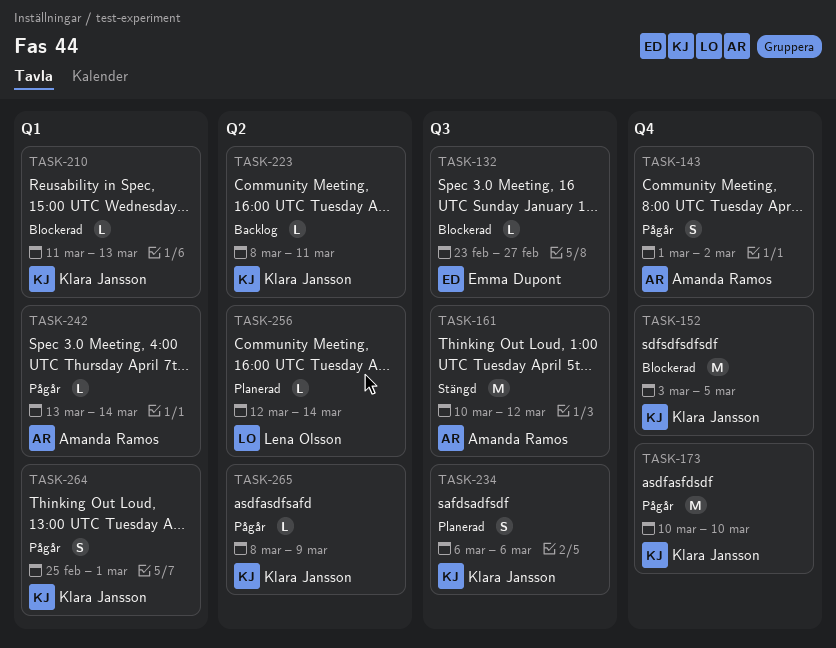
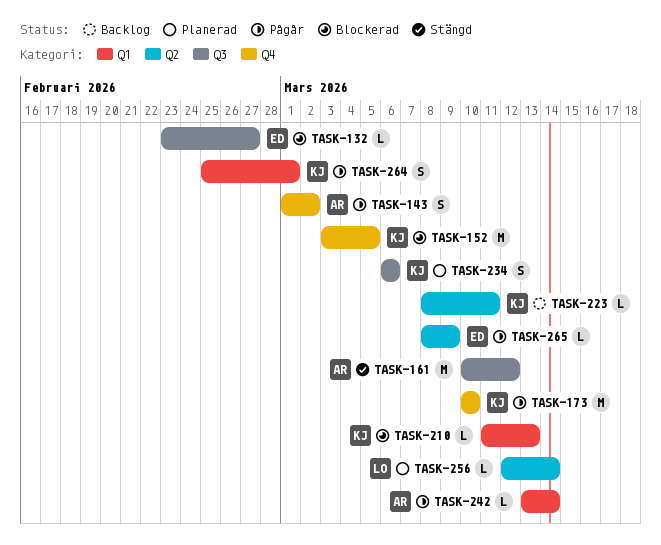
TASK-265, owner: Klara Jansson -> Emma Dupont

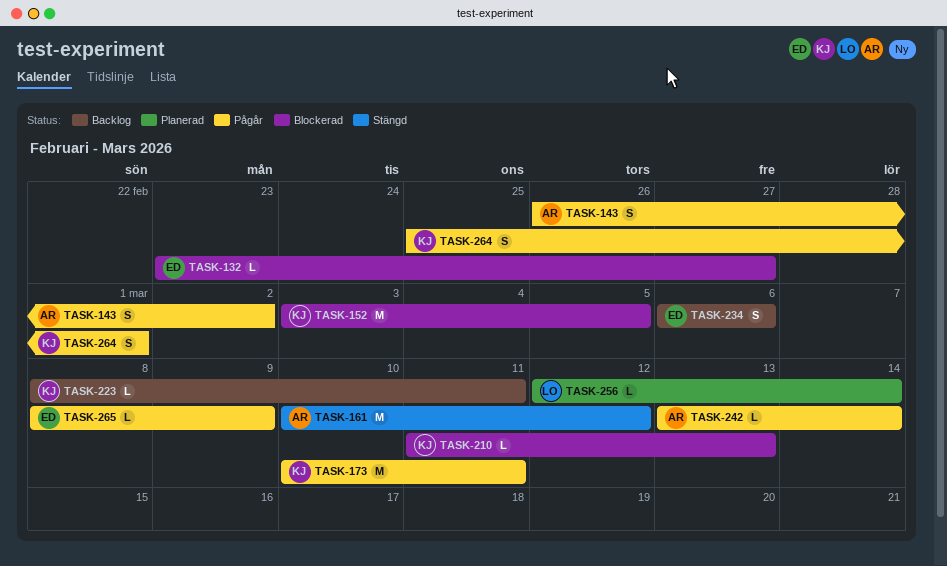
TASK-143, start: Mar 1 -> Feb 26
TASK-173, due: Mar 10 -> Mar 11
TASK-234, status: Planerad -> Backlog
TASK-234, owner: KJ -> ED

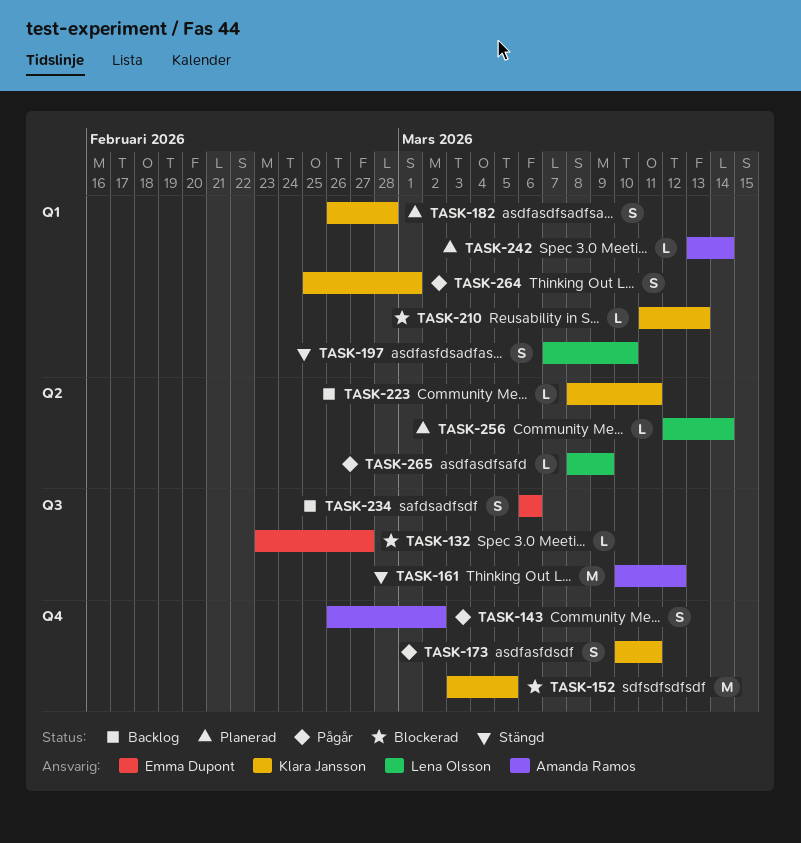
TASK-173, estimate: M -> S
TASK-182: none -> present
TASK-197: none -> present
TASK-242, status: Pågår -> Planerad
TASK-265, owner: Emma Dupont -> Lena Olsson

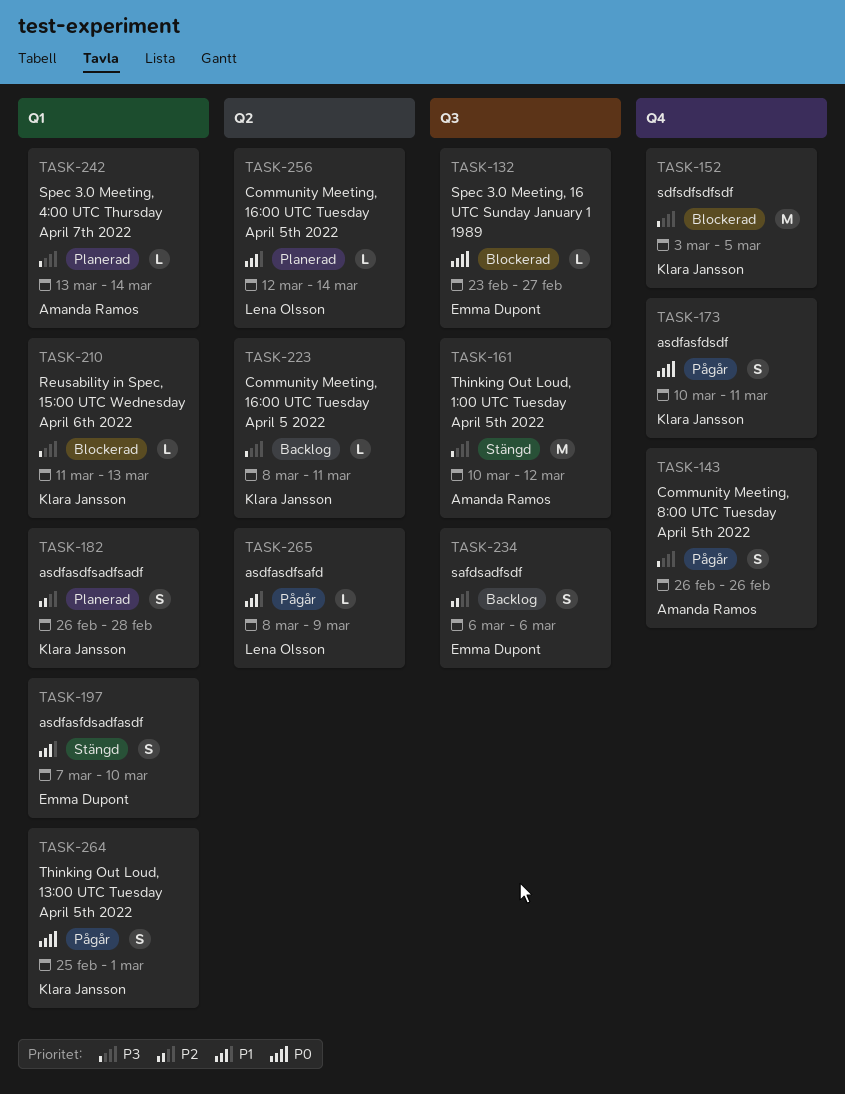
TASK-143, due: Mar 2 -> Feb 26
TASK-197, owner: Lena Olsson -> Emma Dupont

